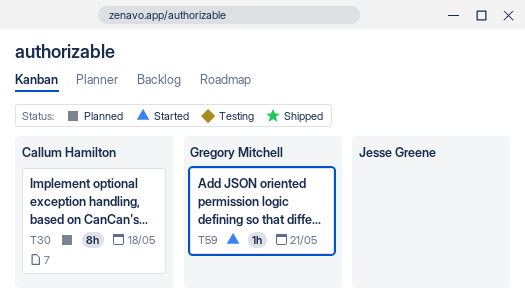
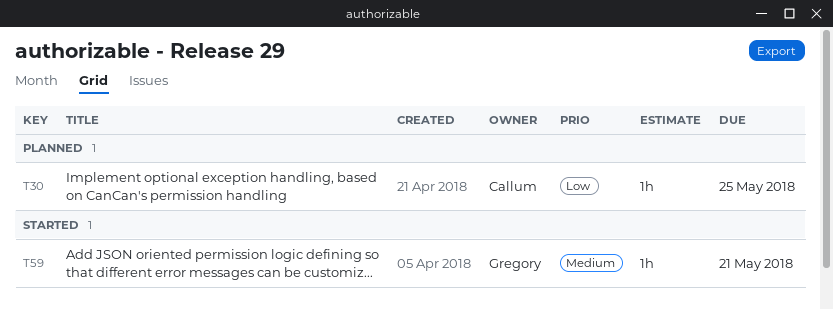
T30, estimate: 8h -> 1h
T30, due: May 18 -> May 25

